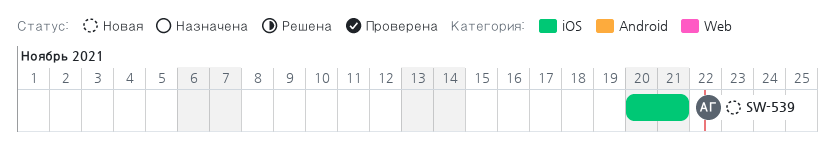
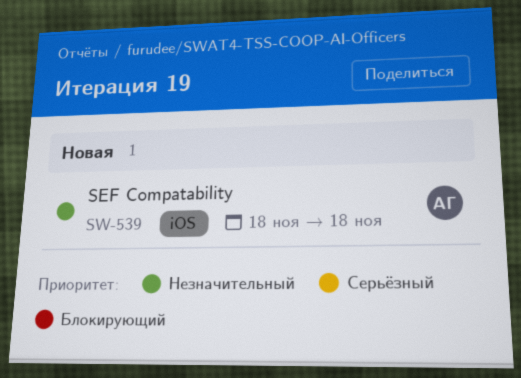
SW-539, start: Nov 20 -> Nov 18
SW-539, due: Nov 21 -> Nov 18

